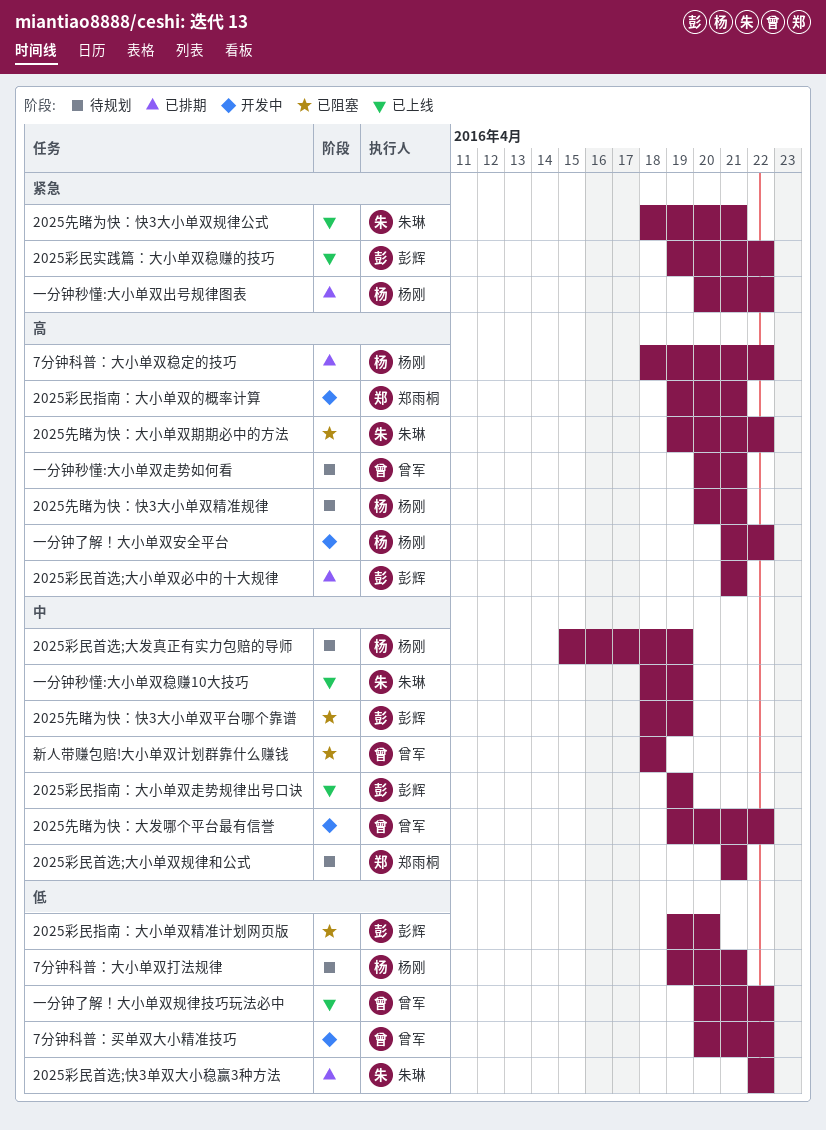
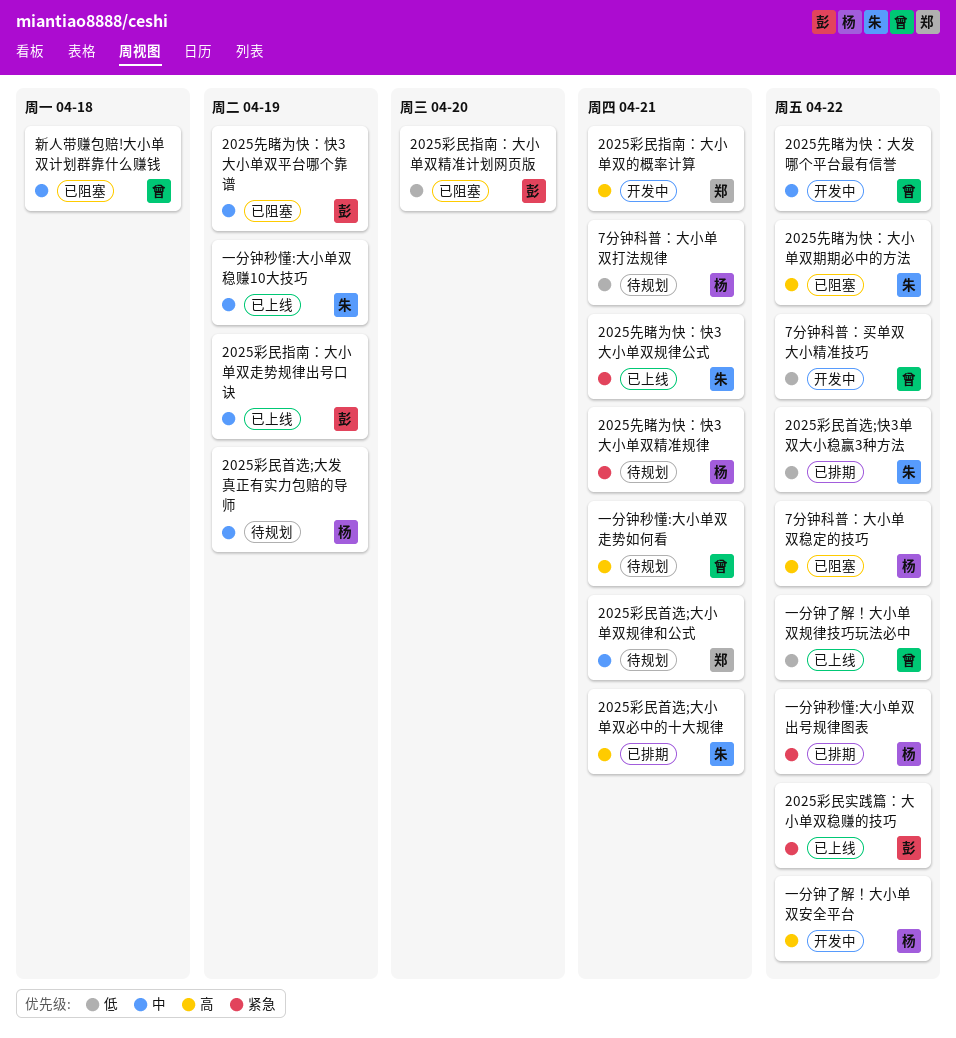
2025先睹为快：快3大小单双精准规律, priority: 高 -> 紧急
2025彩民首选;大小单双必中的十大规律, owner: 彭辉 -> 朱琳
7分钟科普：大小单双稳定的技巧, status: 已排期 -> 已阻塞

